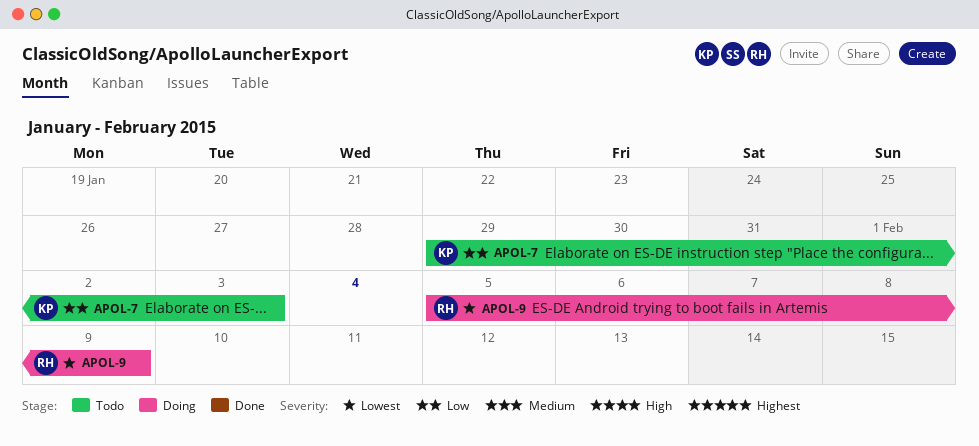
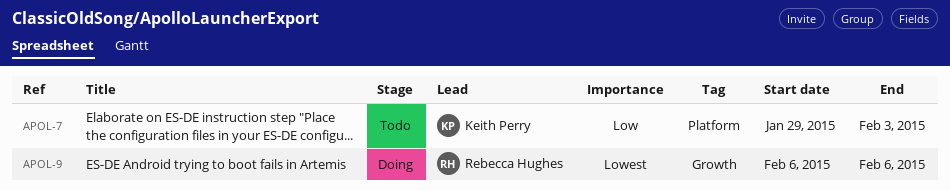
APOL-9, start: Feb 5 -> Feb 6
APOL-9, due: Feb 9 -> Feb 6

